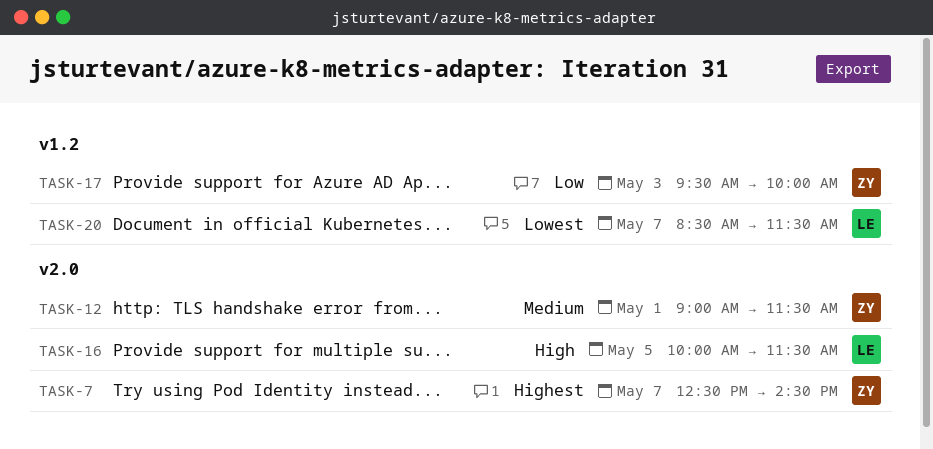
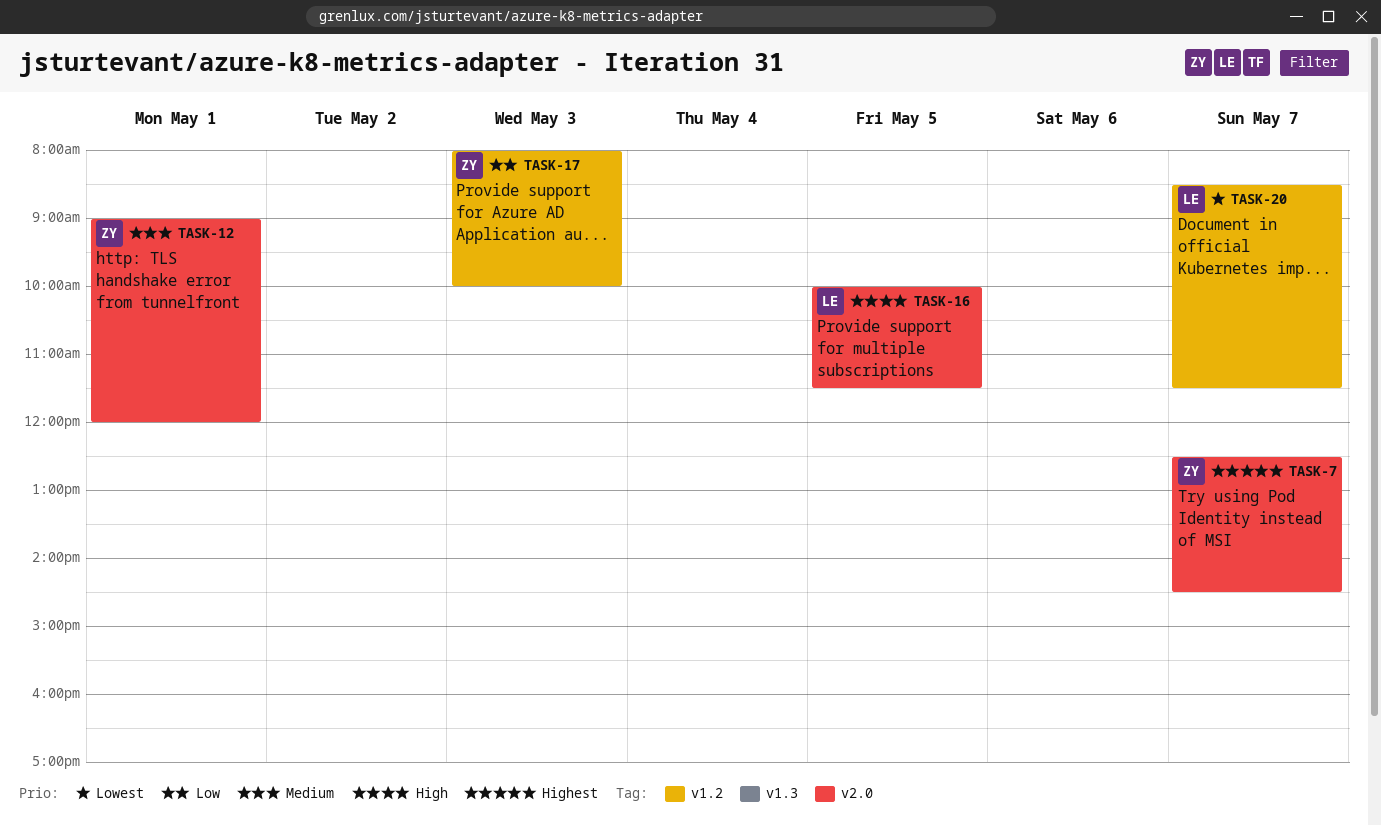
TASK-12, ends: 11:30 -> 12:00
TASK-17, begins: 09:30 -> 08:00

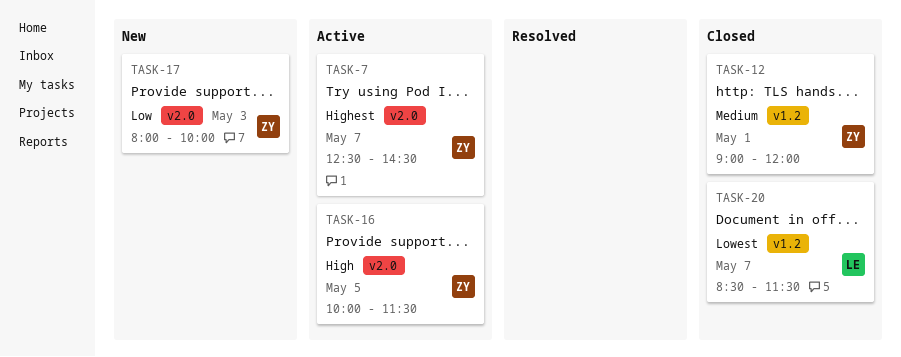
TASK-12, label: v2.0 -> v1.2
TASK-16, owner: LE -> ZY
TASK-17, label: v1.2 -> v2.0

